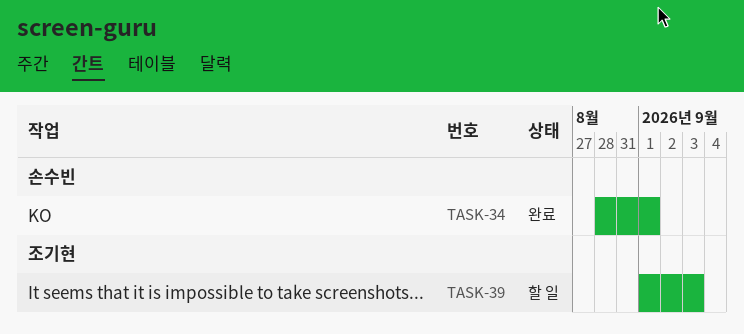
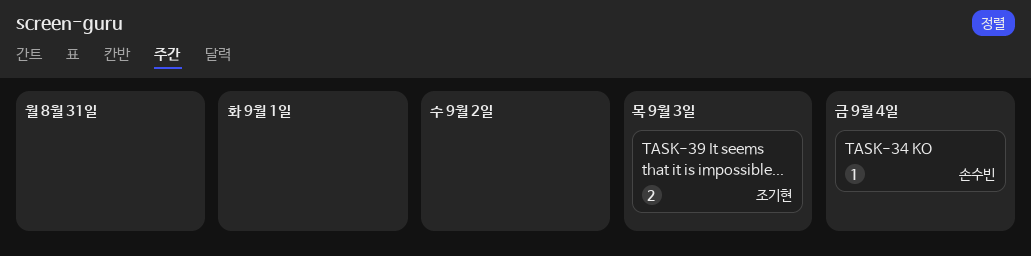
TASK-34, due: Sep 1 -> Sep 4

